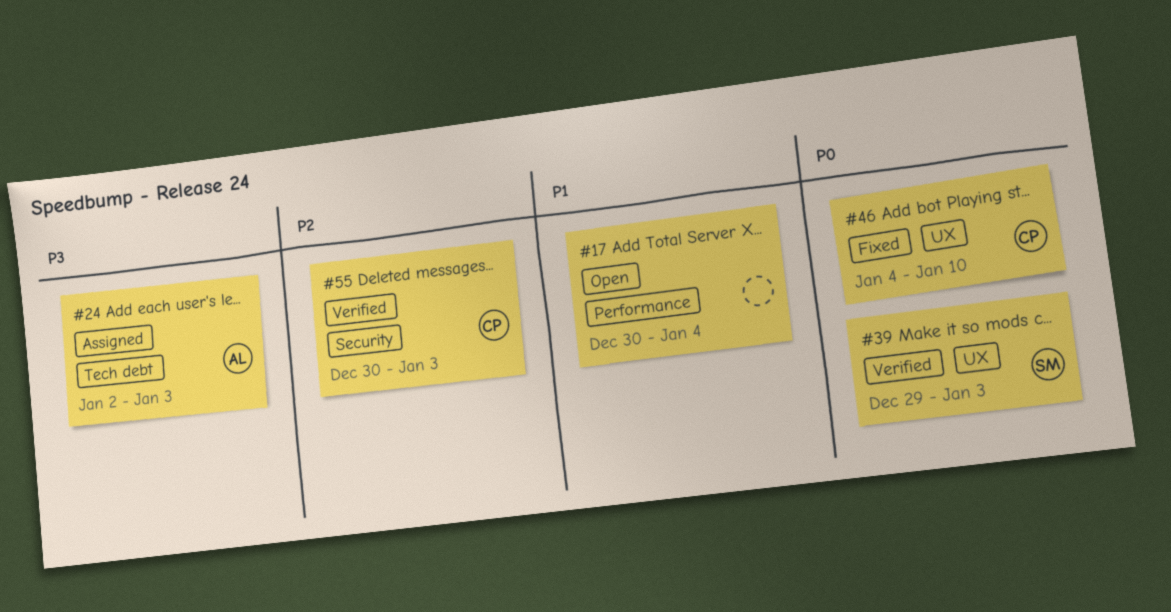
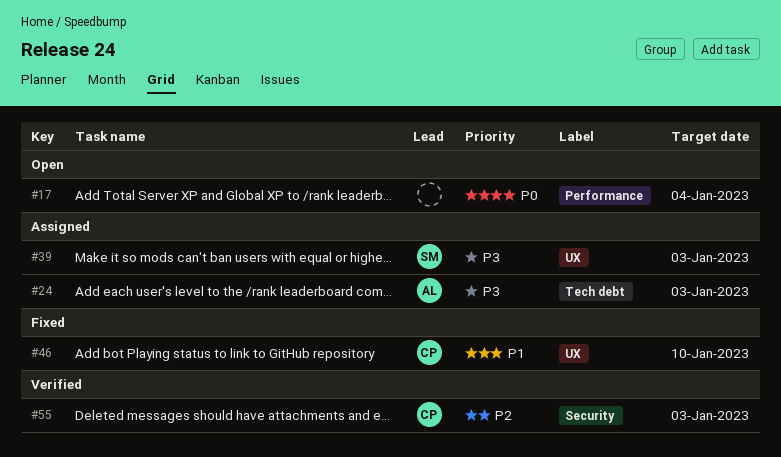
#17, priority: P1 -> P0
#39, status: Verified -> Assigned
#39, priority: P0 -> P3
#46, priority: P0 -> P1

